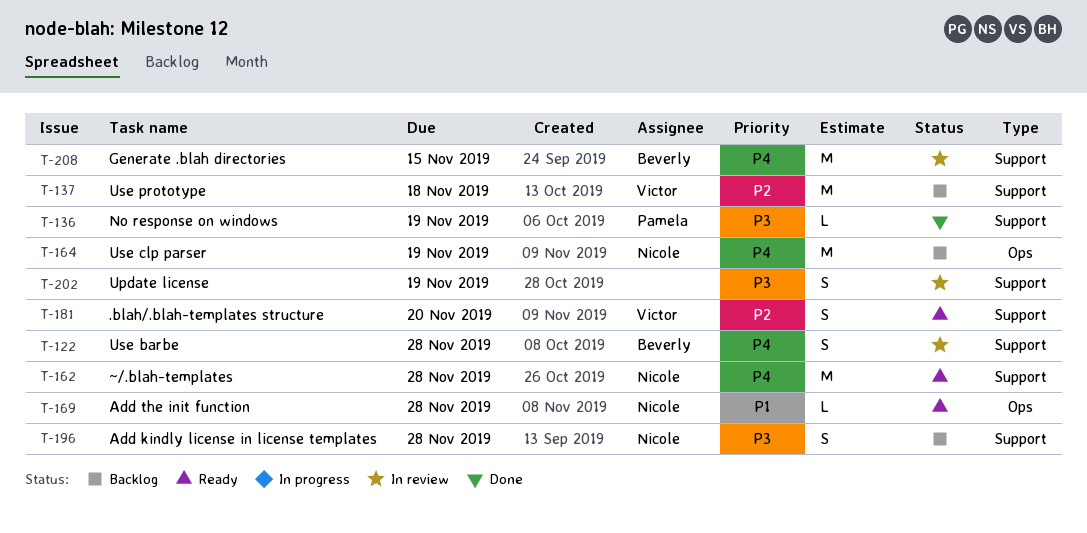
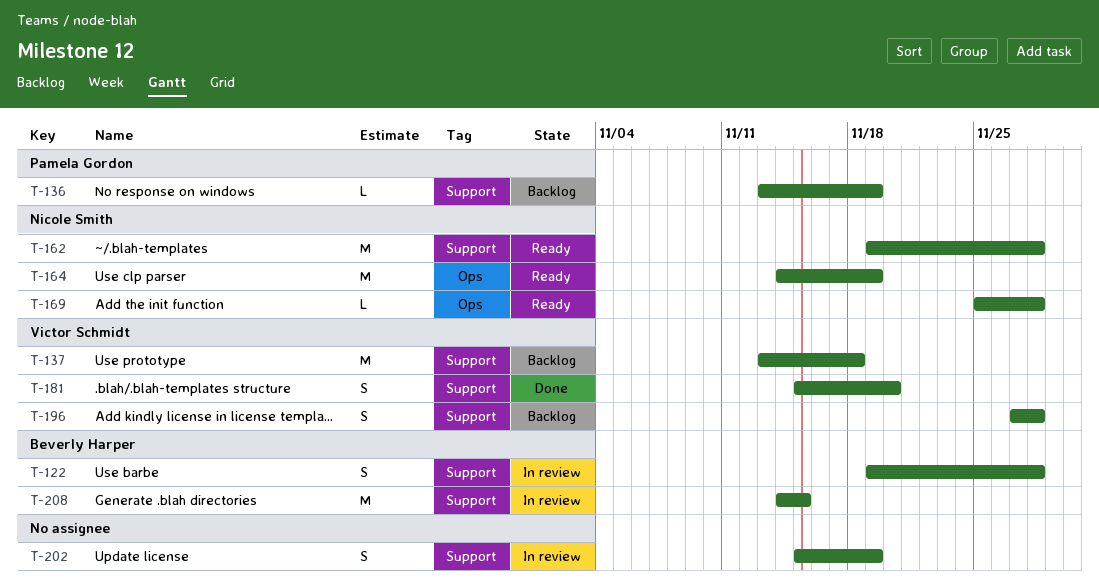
T-136, status: Done -> Backlog
T-164, status: Backlog -> Ready
T-181, status: Ready -> Done
T-196, owner: Nicole Smith -> Victor Schmidt

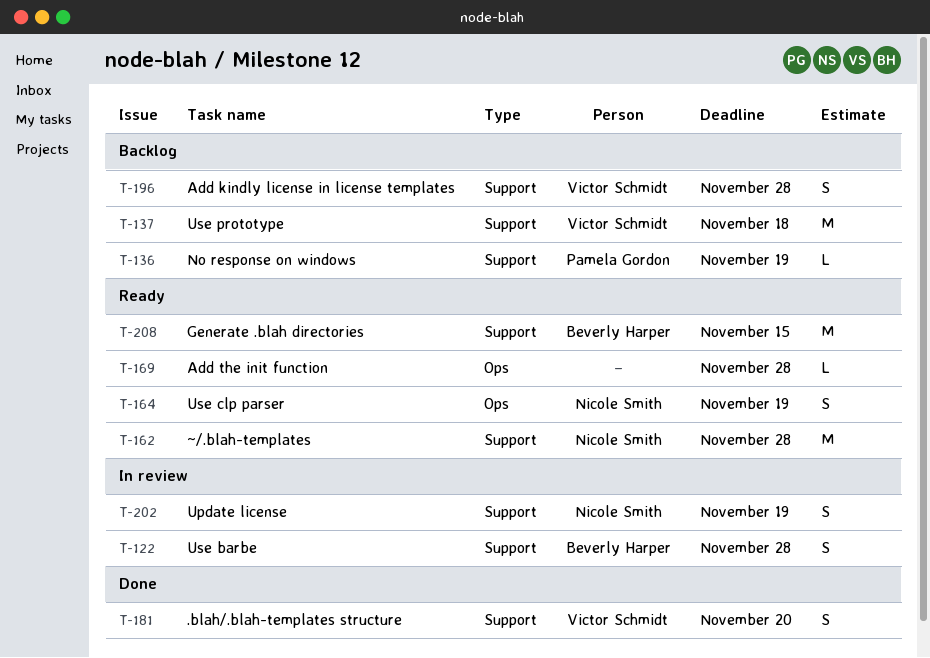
T-164, estimate: M -> S
T-169, owner: Nicole Smith -> none
T-202, owner: none -> Nicole Smith
T-208, status: In review -> Ready

